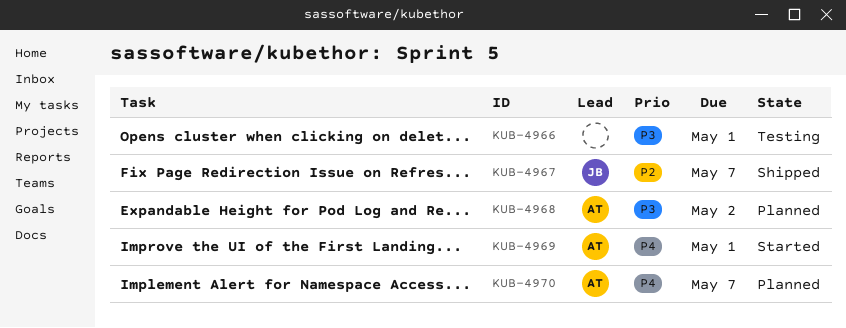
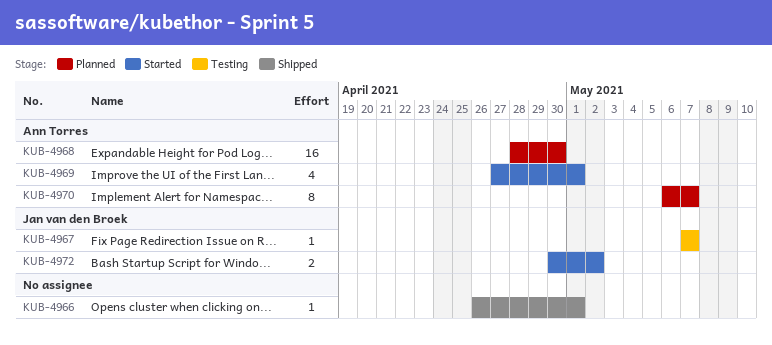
KUB-4966, status: Testing -> Shipped
KUB-4967, status: Shipped -> Testing
KUB-4968, due: May 2 -> Apr 30
KUB-4972: none -> present

